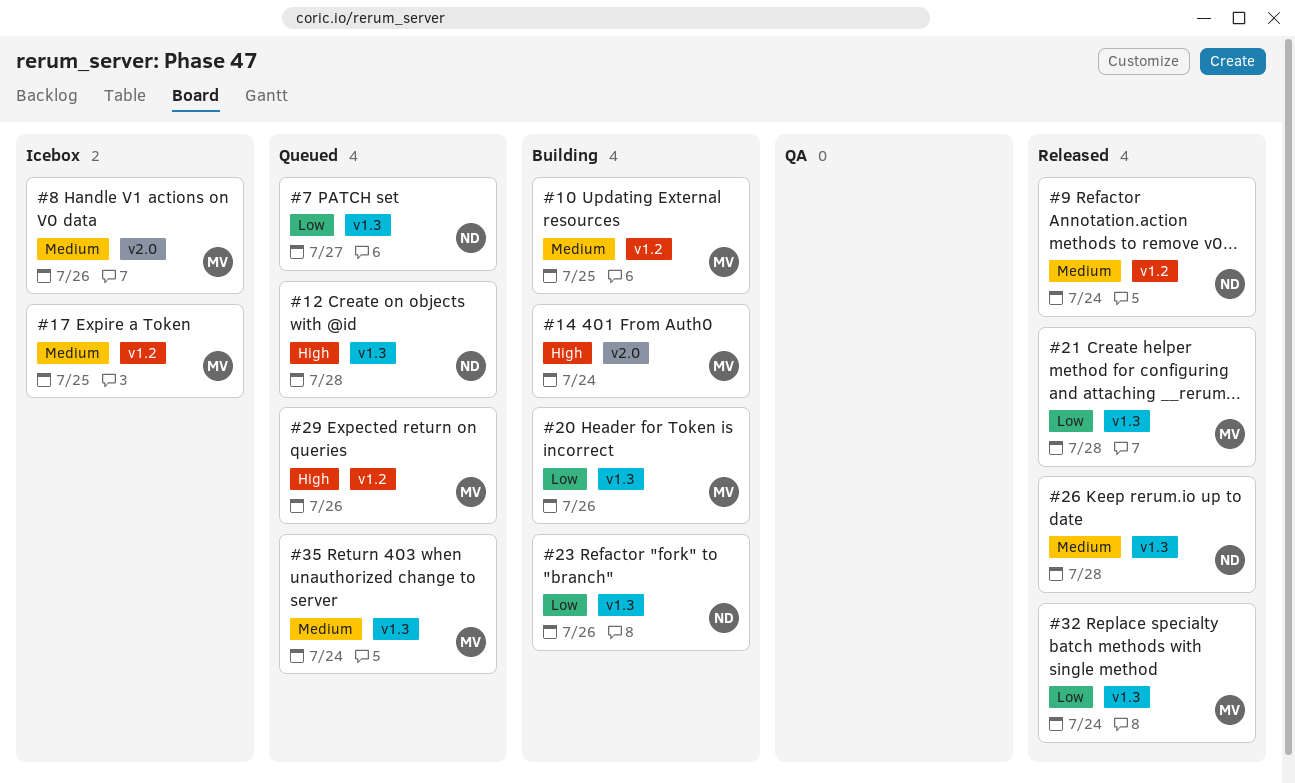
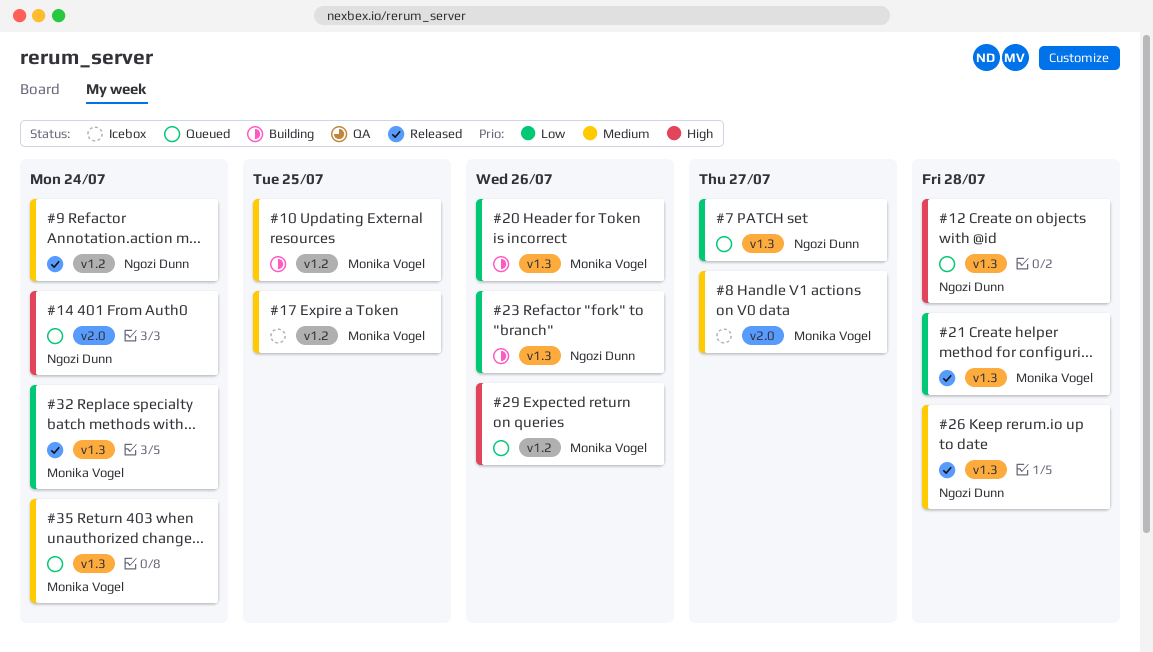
#8, due: Jul 26 -> Jul 27
#14, status: Building -> Queued
#14, owner: Monika Vogel -> Ngozi Dunn

